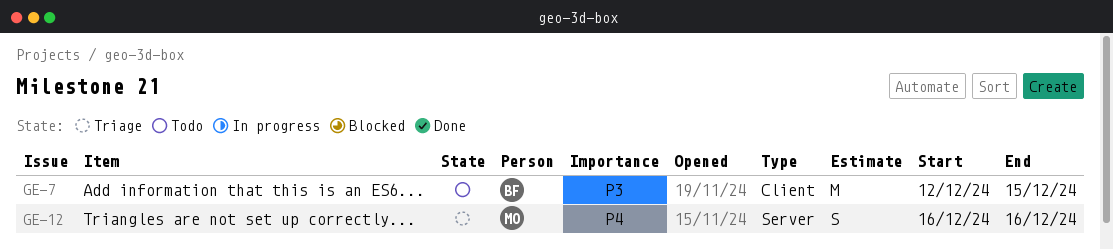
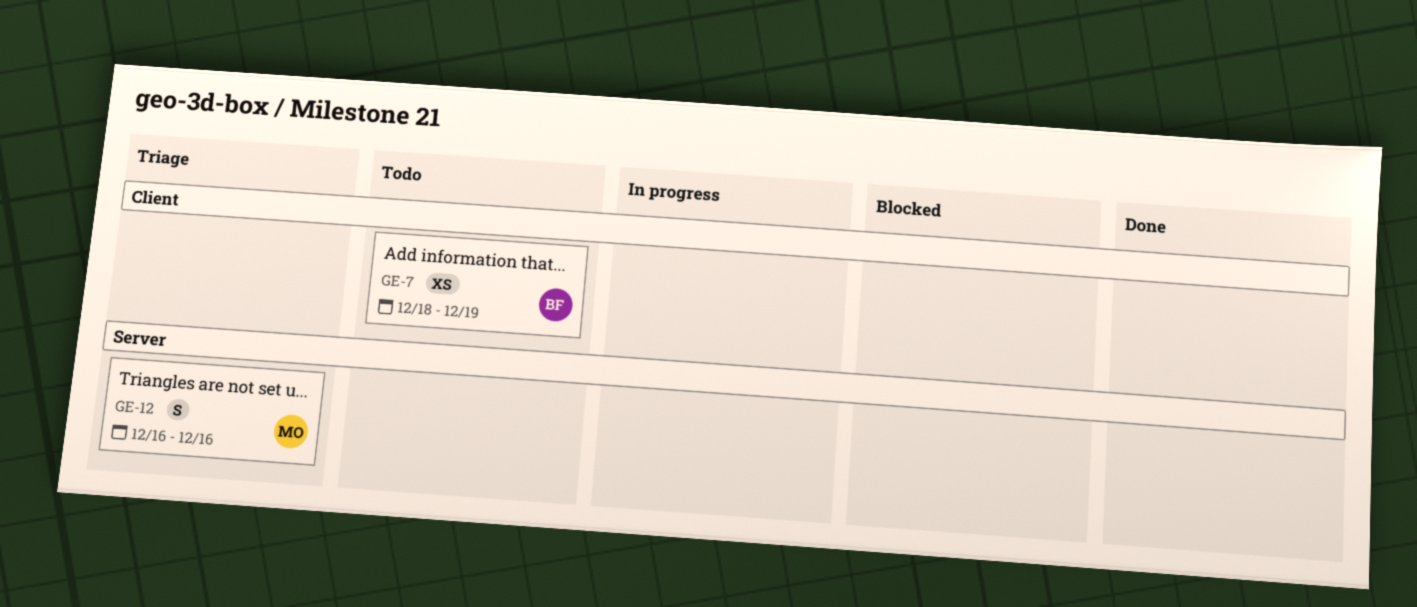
GE-7, estimate: M -> XS
GE-7, start: Dec 12 -> Dec 18
GE-7, due: Dec 15 -> Dec 19

